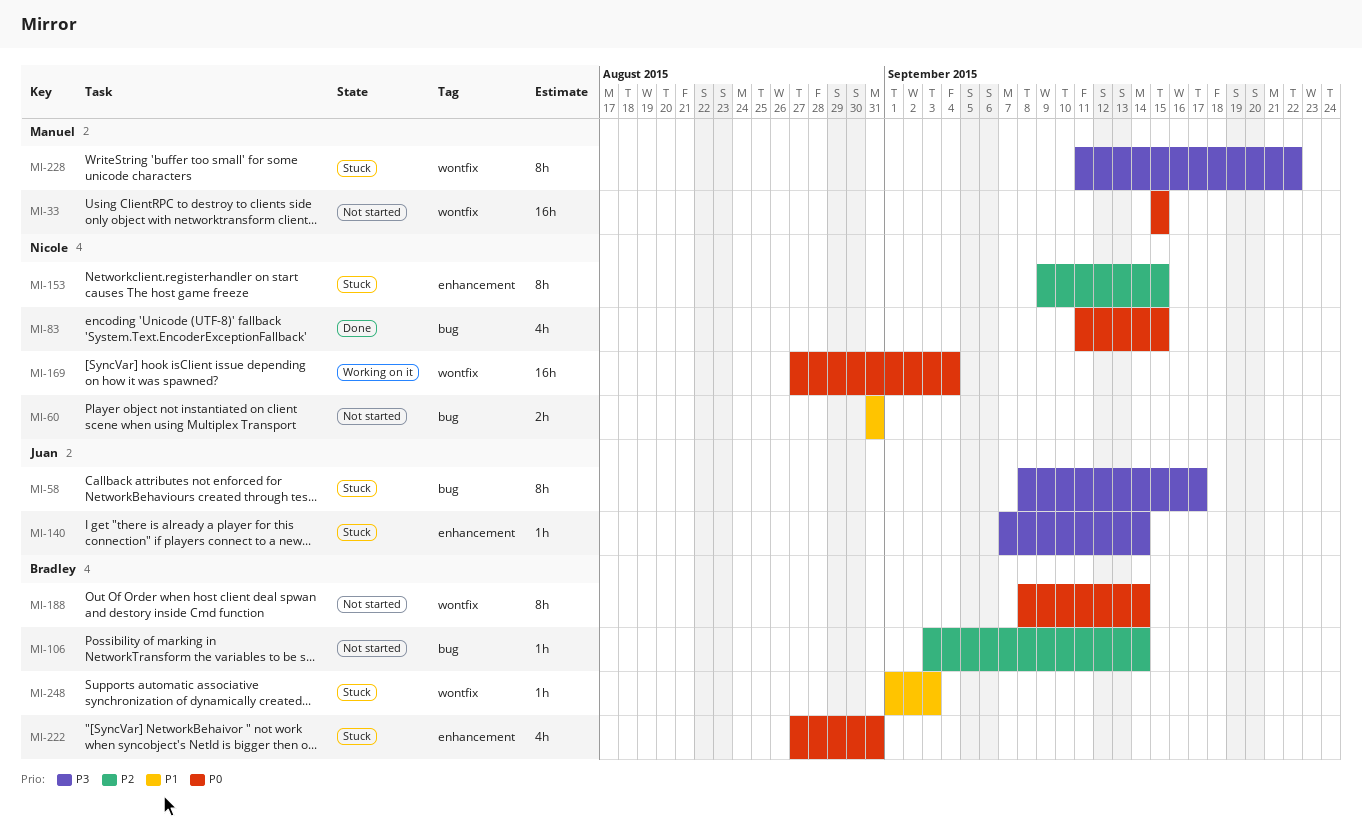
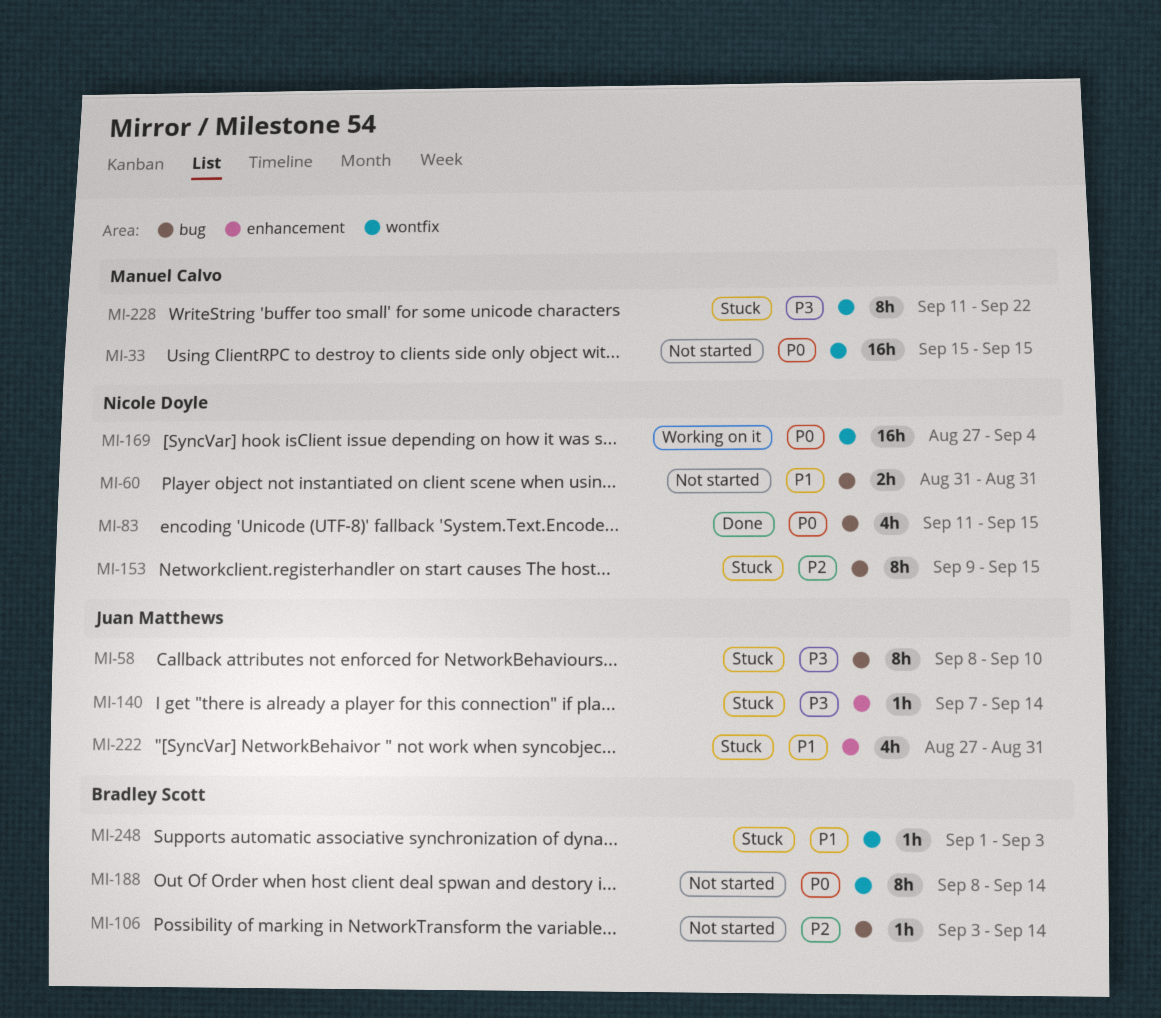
MI-58, due: Sep 17 -> Sep 10
MI-153, label: enhancement -> bug
MI-222, owner: Bradley Scott -> Juan Matthews
MI-222, priority: P0 -> P1

